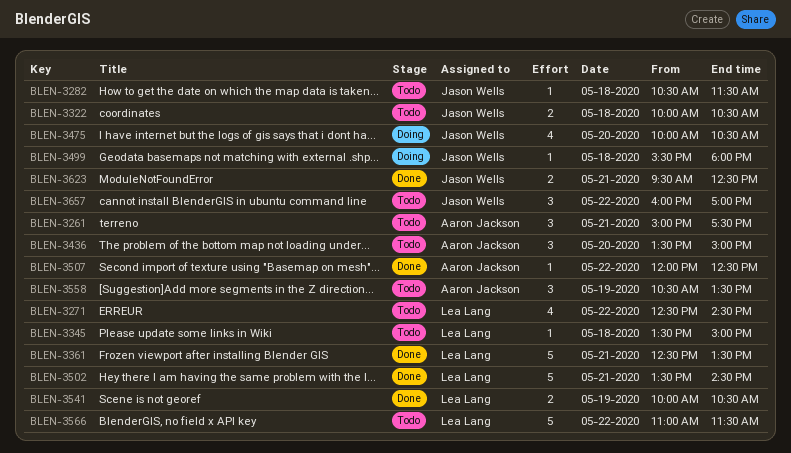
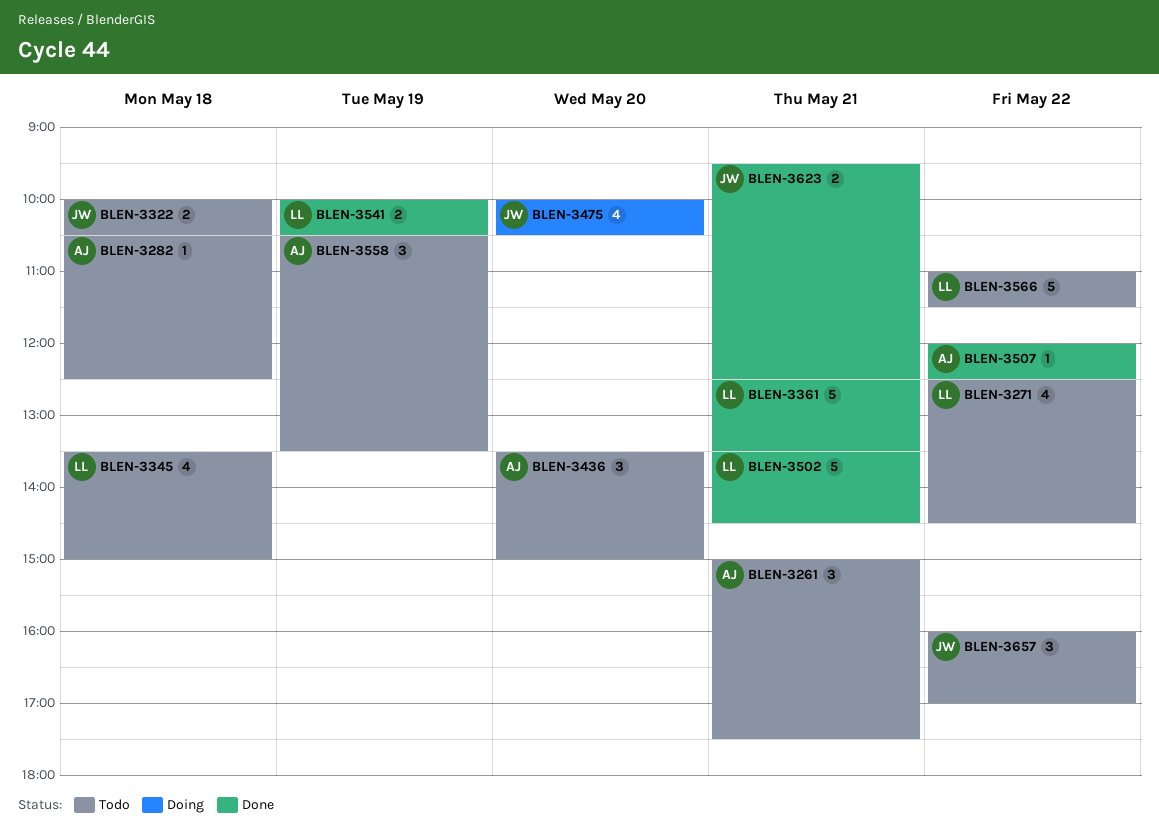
BLEN-3282, owner: Jason Wells -> Aaron Jackson
BLEN-3282, ends: 11:30 -> 12:30
BLEN-3345, estimate: 1 -> 4
BLEN-3499: present -> none

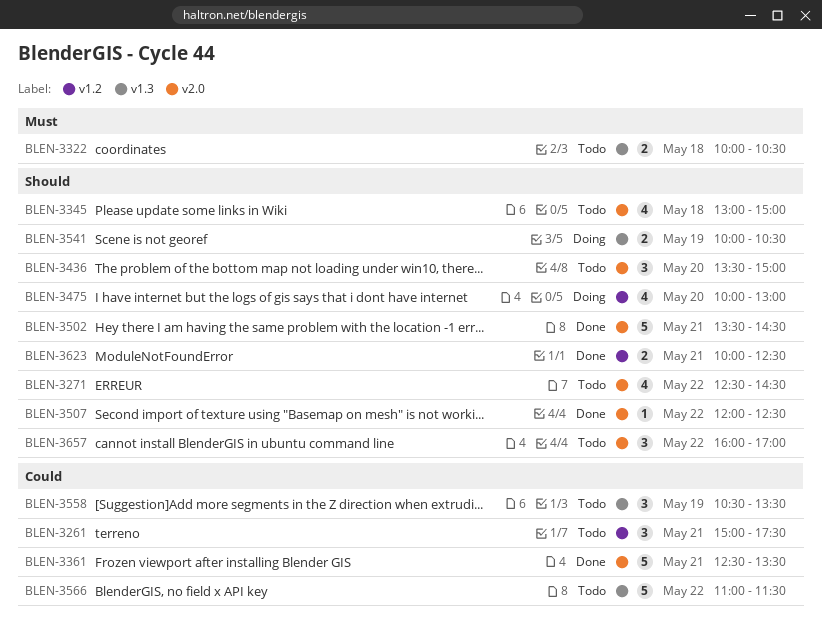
BLEN-3282: present -> none
BLEN-3345, begins: 13:30 -> 13:00
BLEN-3475, ends: 10:30 -> 13:00
BLEN-3541, status: Done -> Doing
BLEN-3623, begins: 09:30 -> 10:00

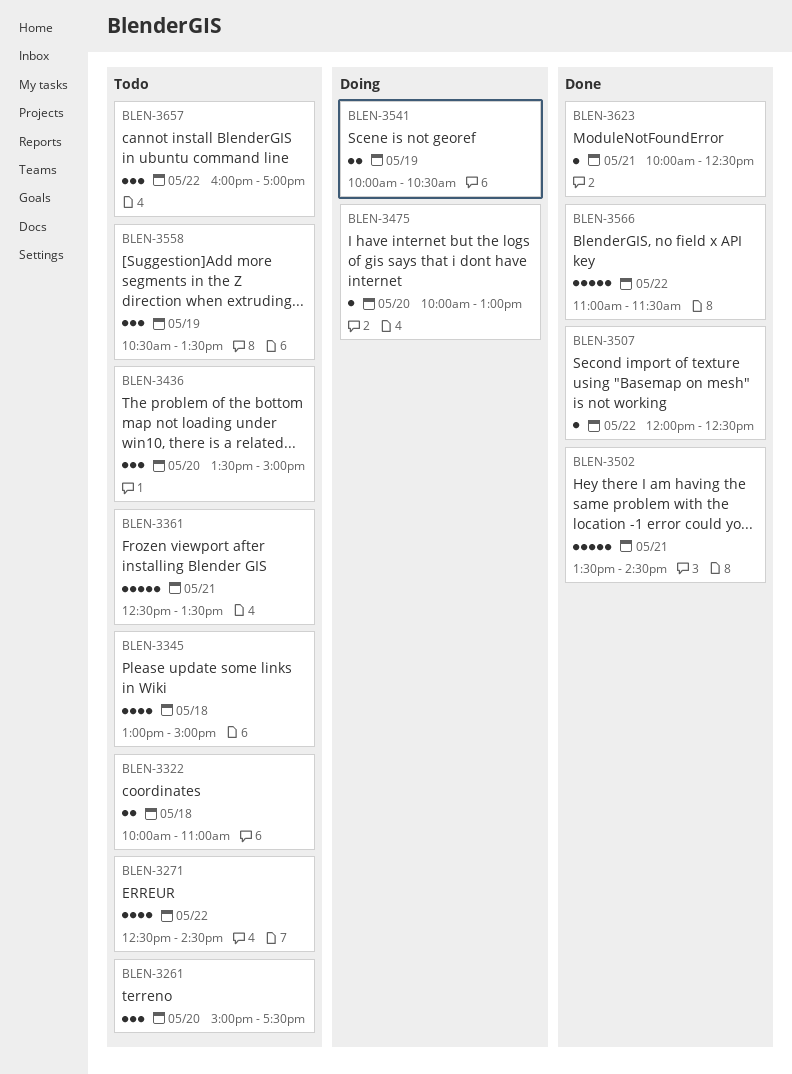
BLEN-3261, day: May 21 -> May 20
BLEN-3322, ends: 10:30 -> 11:00
BLEN-3361, status: Done -> Todo
BLEN-3475, estimate: 4 -> 1
BLEN-3566, status: Todo -> Done
BLEN-3623, estimate: 2 -> 1

